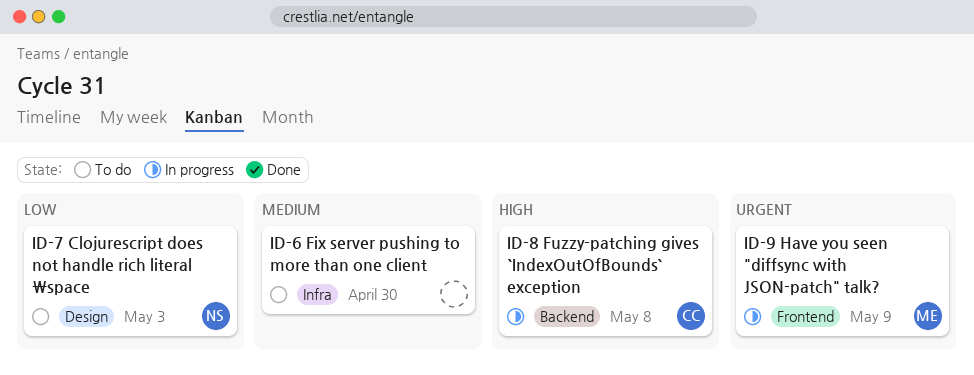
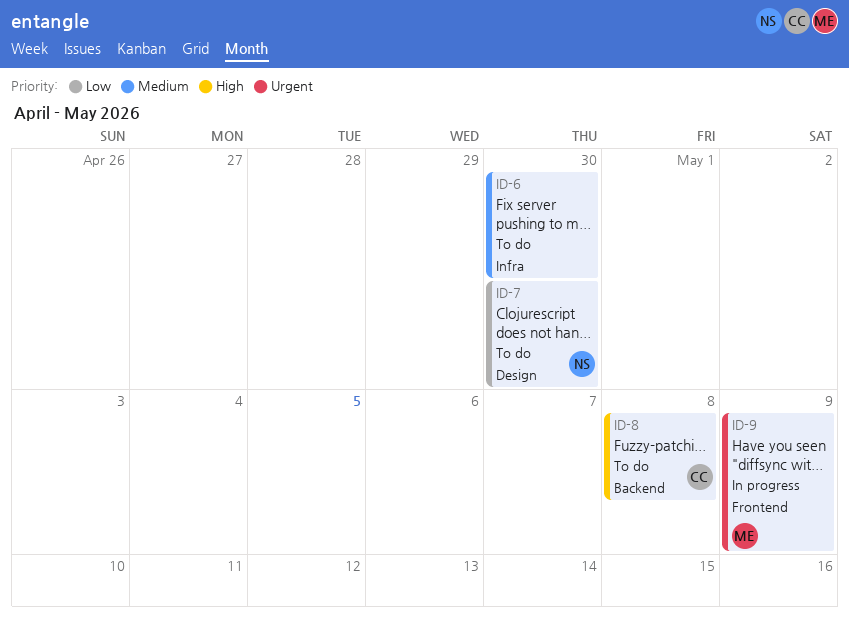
ID-7, due: May 3 -> Apr 30
ID-8, status: In progress -> To do

